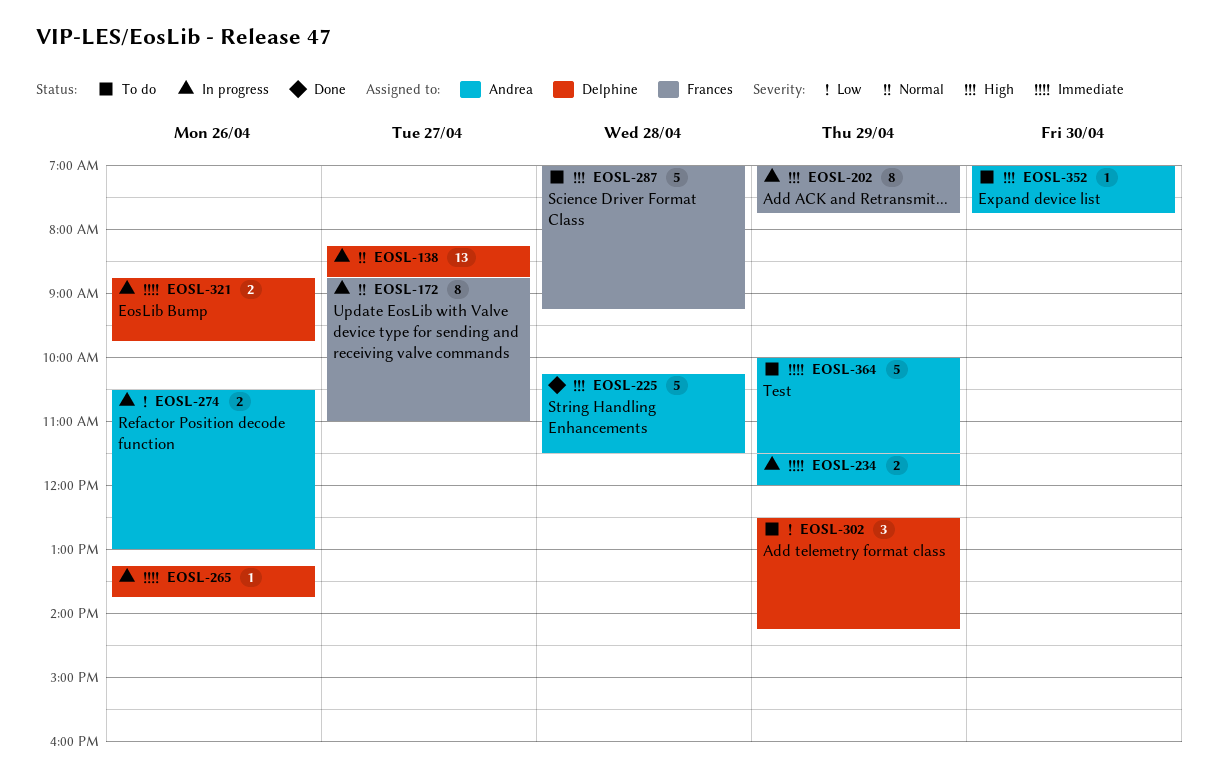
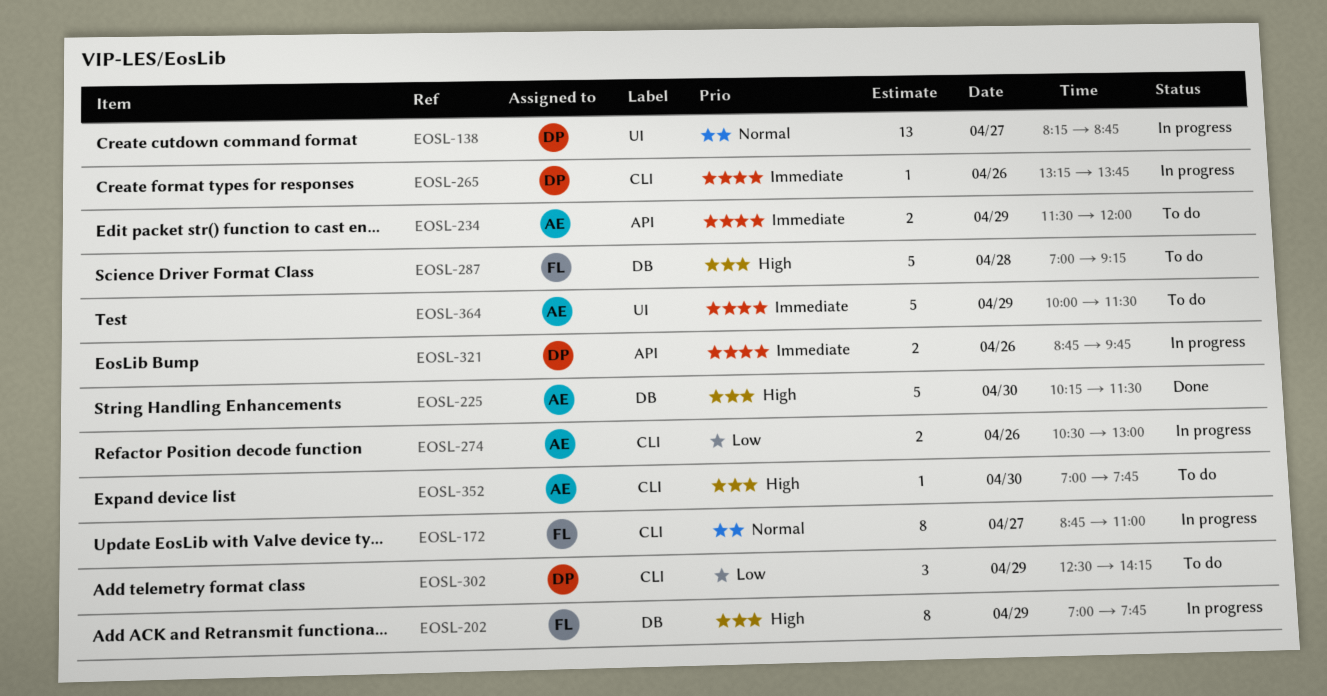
EOSL-225, day: Apr 28 -> Apr 30
EOSL-234, status: In progress -> To do

